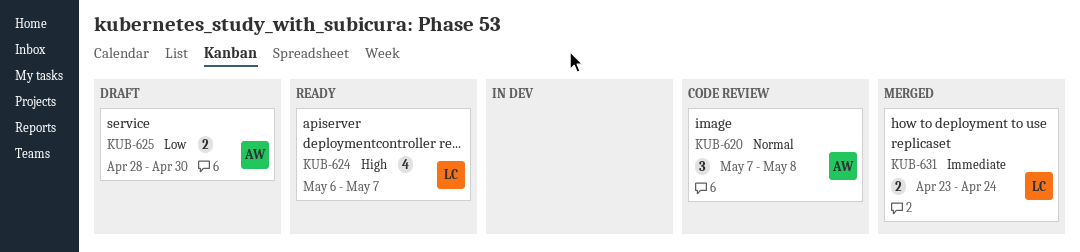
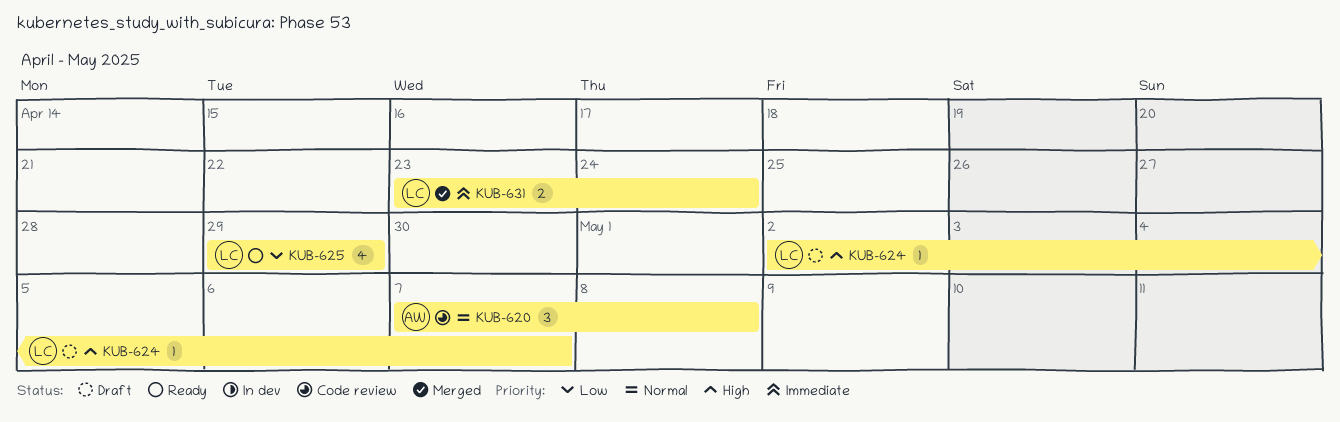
KUB-624, status: Ready -> Draft
KUB-624, estimate: 4 -> 1
KUB-624, start: May 6 -> May 2
KUB-625, status: Draft -> Ready
KUB-625, owner: AW -> LC
KUB-625, estimate: 2 -> 4
KUB-625, start: Apr 28 -> Apr 29
KUB-625, due: Apr 30 -> Apr 29

